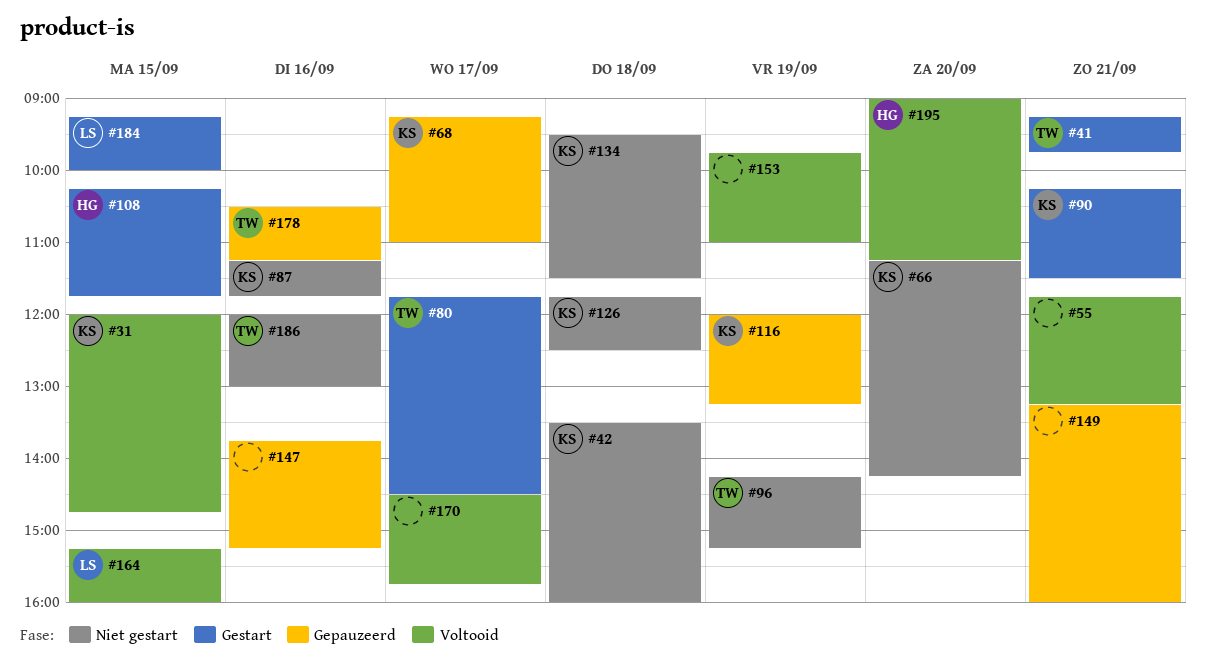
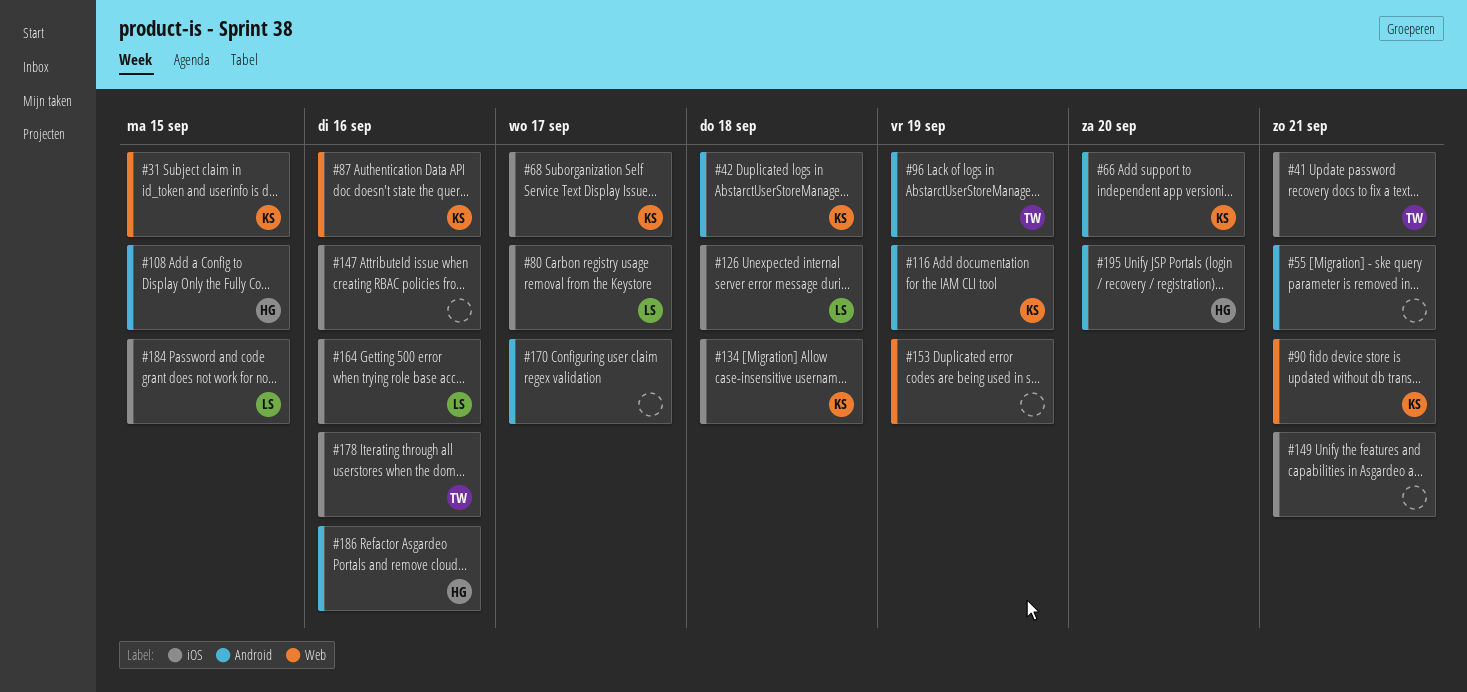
#80, owner: TW -> LS
#126, owner: KS -> LS
#164, day: Sep 15 -> Sep 16
#186, owner: TW -> HG

